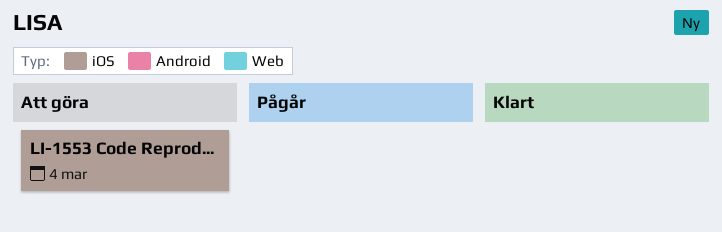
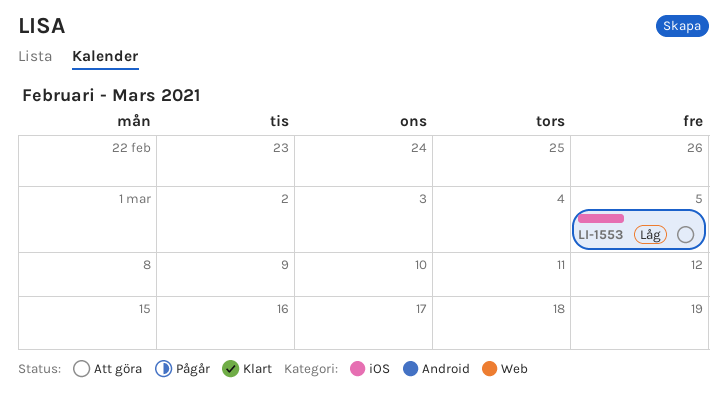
LI-1553, due: Mar 4 -> Mar 5

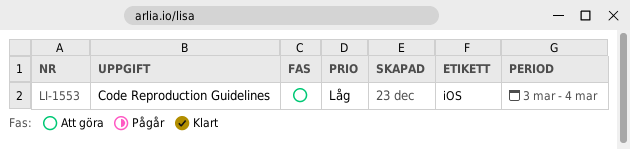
LI-1553, due: Mar 5 -> Mar 4

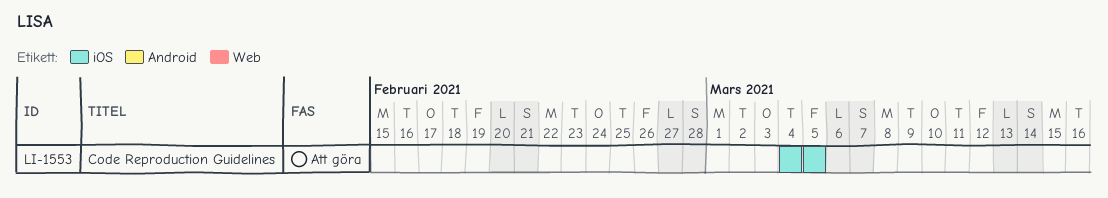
LI-1553, start: Mar 3 -> Mar 4
LI-1553, due: Mar 4 -> Mar 5

